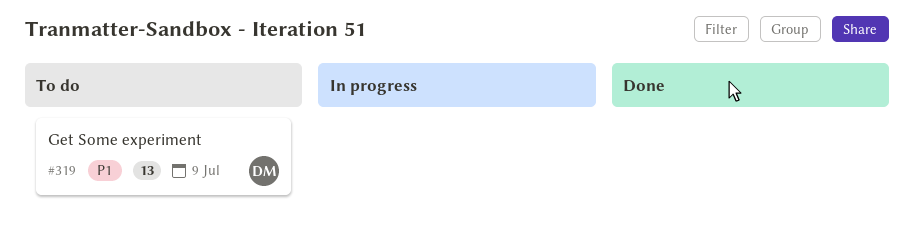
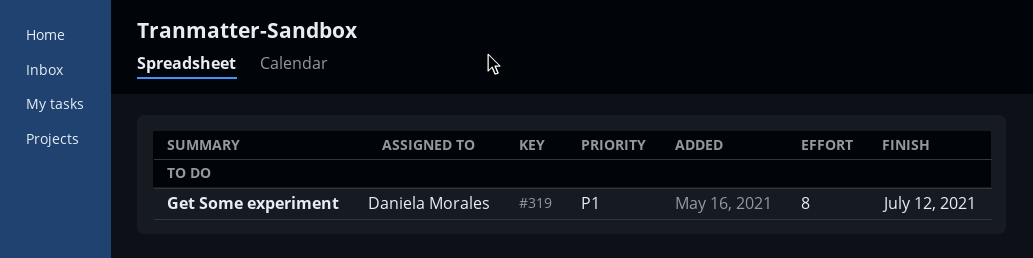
#319, estimate: 13 -> 8
#319, due: Jul 9 -> Jul 12

